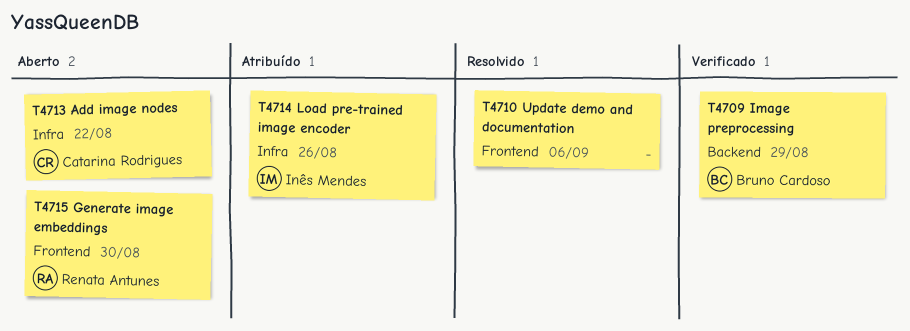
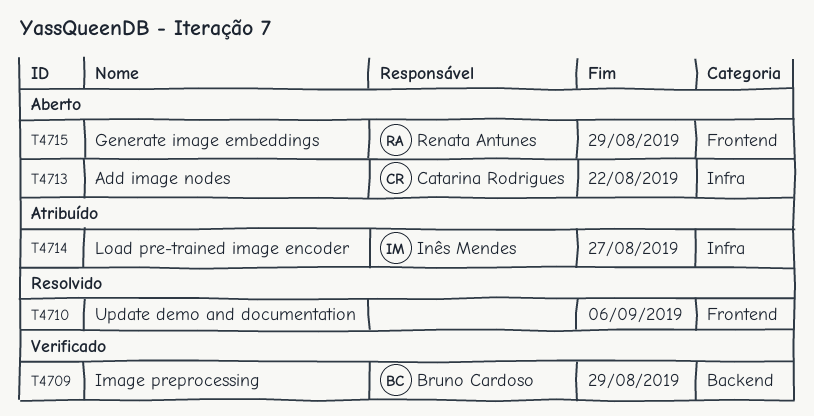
T4714, due: Aug 26 -> Aug 27
T4715, due: Aug 30 -> Aug 29

